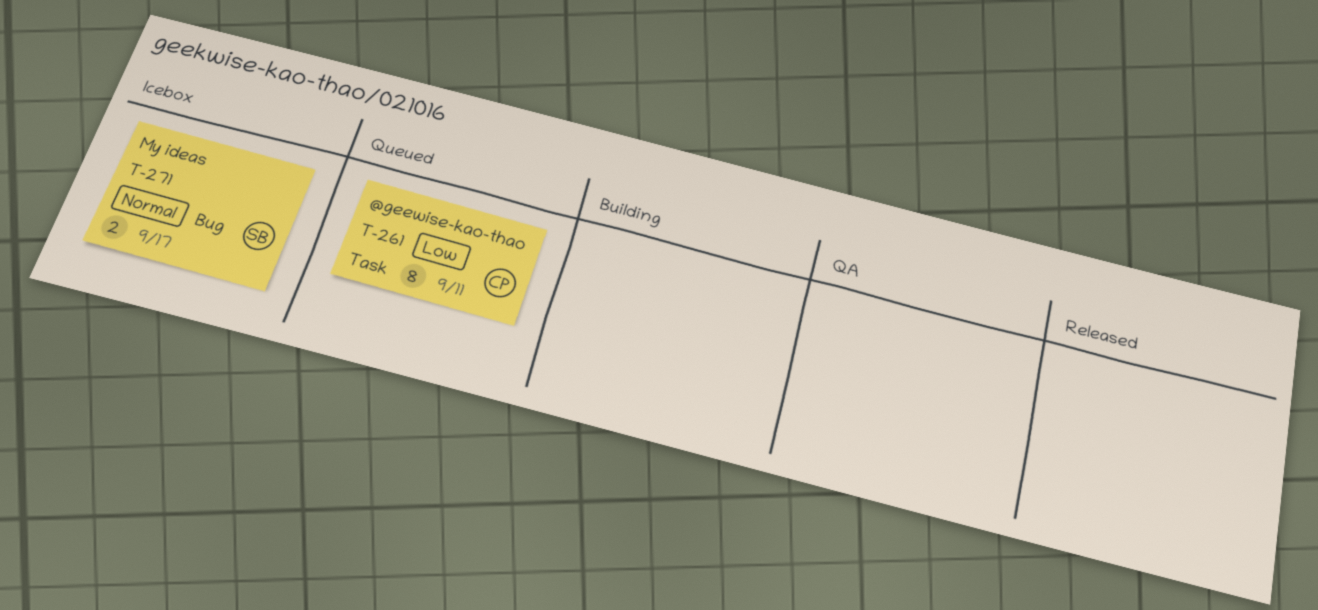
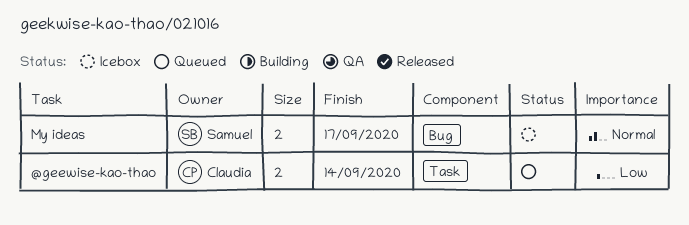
@geewise-kao-thao, estimate: 8 -> 2
@geewise-kao-thao, due: Sep 11 -> Sep 14

